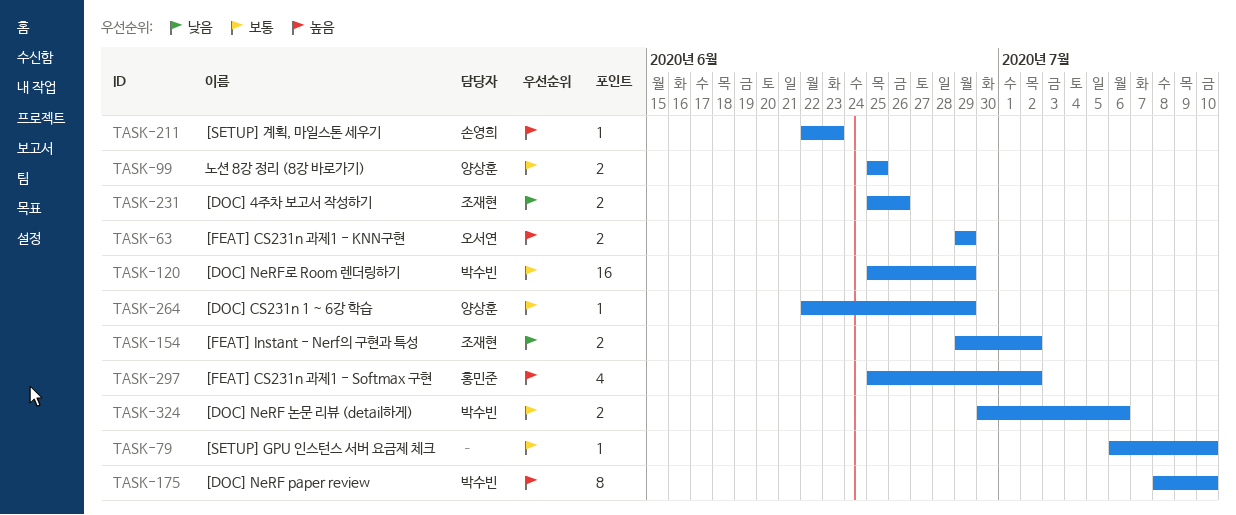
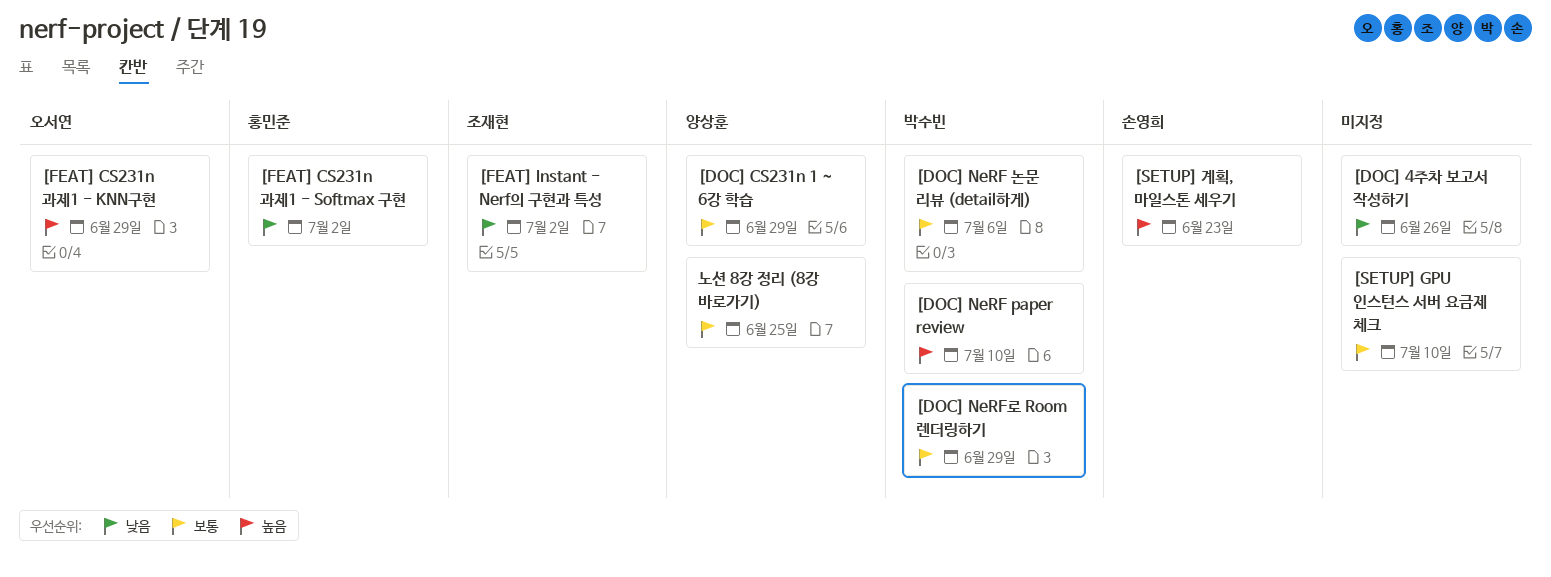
[DOC] 4주차 보고서 작성하기, owner: 조재현 -> none
[FEAT] CS231n 과제1 - Softmax 구현, priority: 높음 -> 낮음

